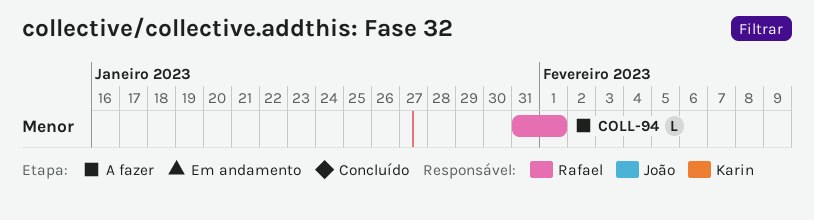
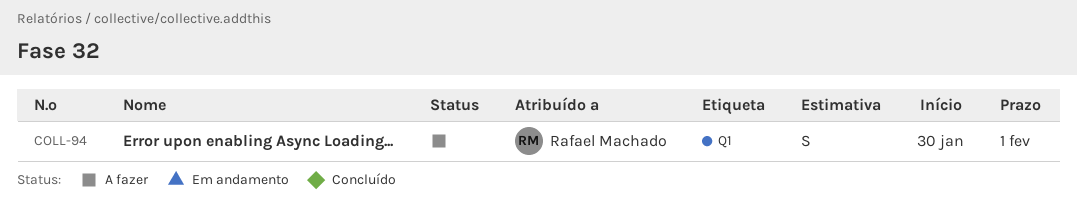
COLL-94, estimate: L -> S
COLL-94, start: Jan 31 -> Jan 30

